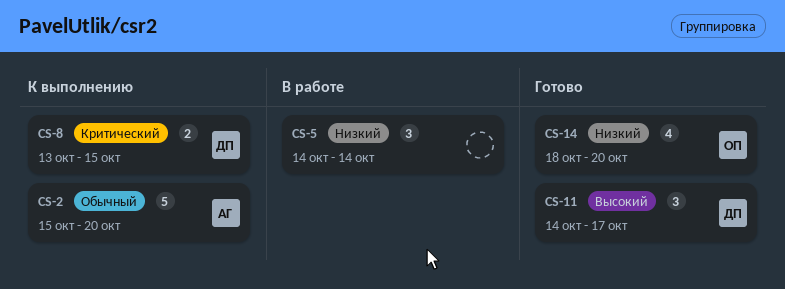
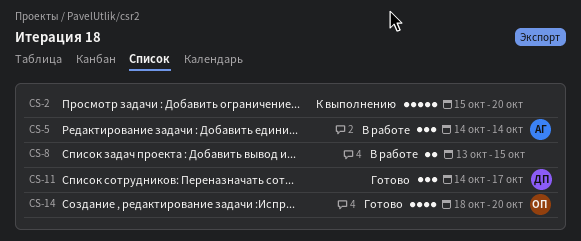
CS-2, owner: АГ -> none
CS-5, owner: none -> АГ
CS-8, status: К выполнению -> В работе
CS-8, owner: ДП -> none

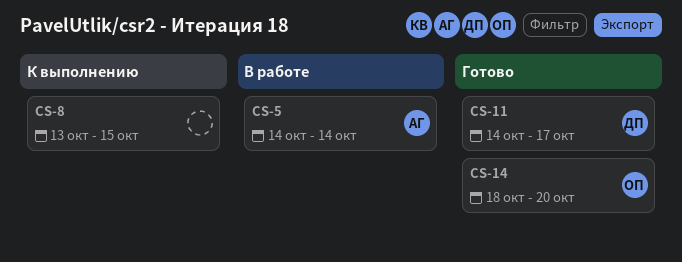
CS-2: present -> none
CS-8, status: В работе -> К выполнению

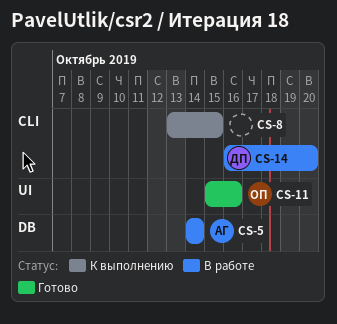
CS-11, owner: ДП -> ОП
CS-11, start: Oct 14 -> Oct 15
CS-11, due: Oct 17 -> Oct 16
CS-14, status: Готово -> В работе
CS-14, owner: ОП -> ДП
CS-14, start: Oct 18 -> Oct 16

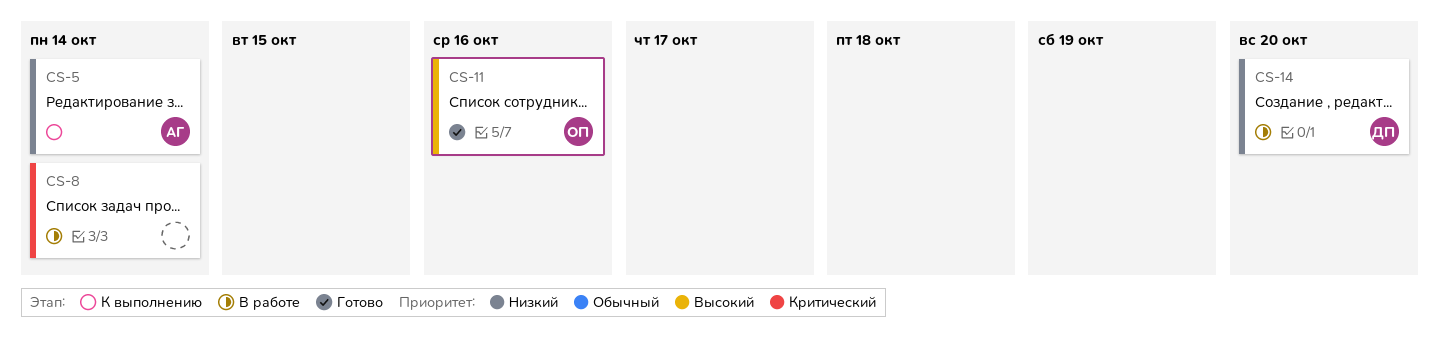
CS-5, status: В работе -> К выполнению
CS-8, status: К выполнению -> В работе
CS-8, due: Oct 15 -> Oct 14

